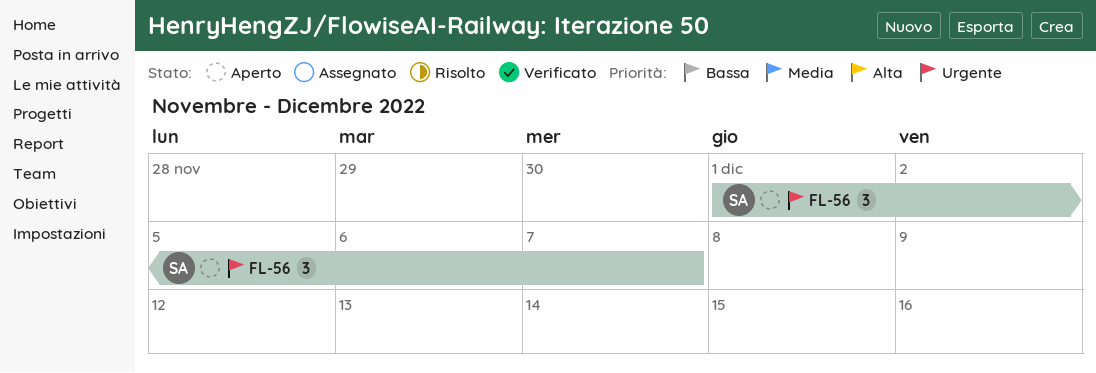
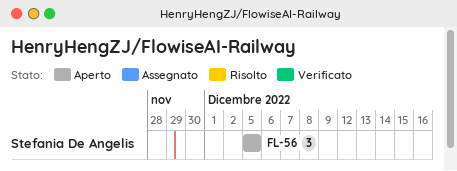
FL-56, start: Dec 1 -> Dec 5
FL-56, due: Dec 7 -> Dec 5

